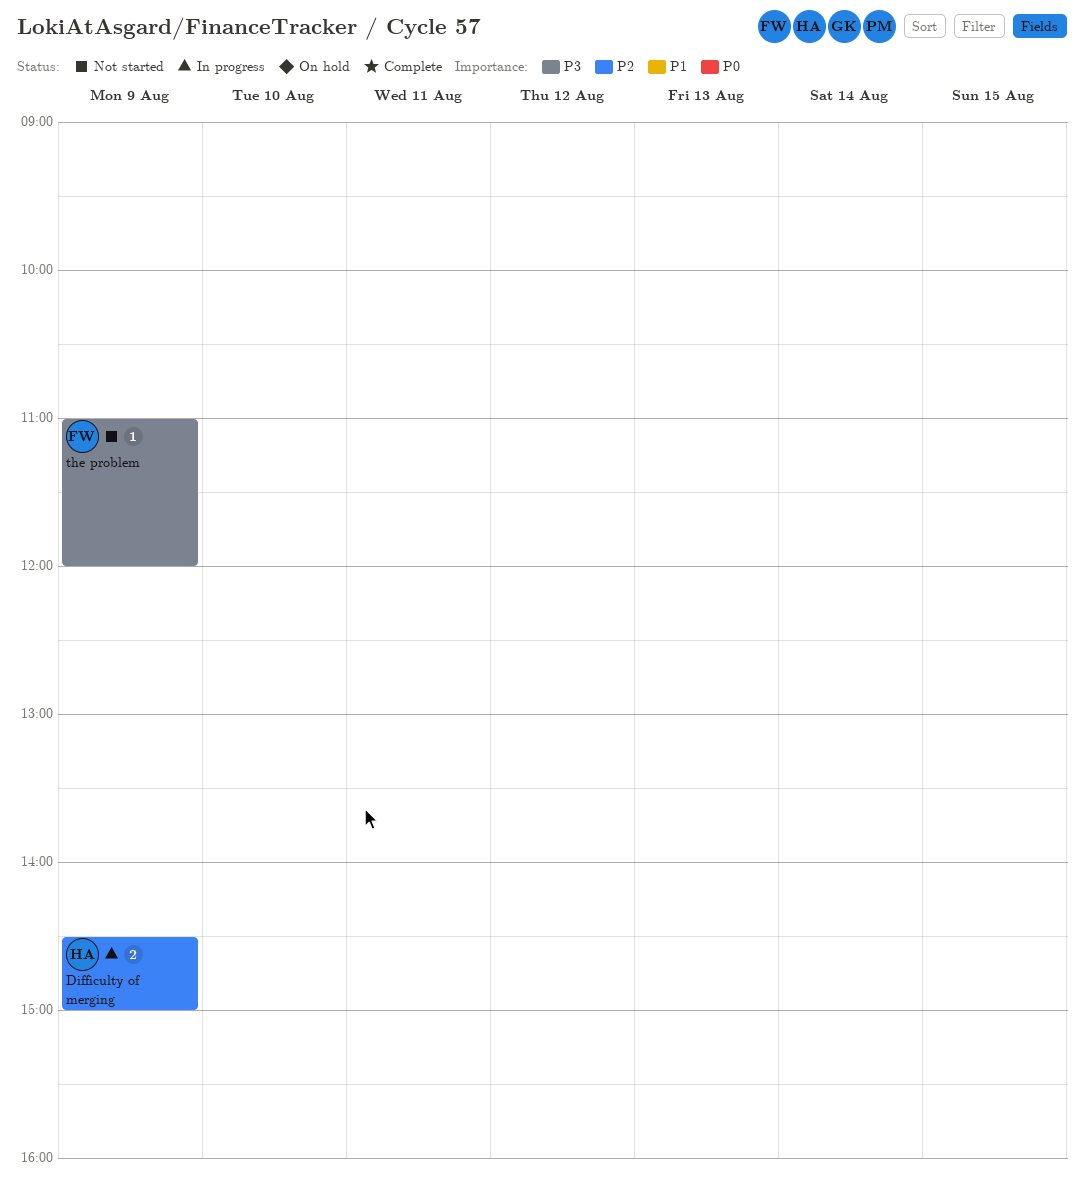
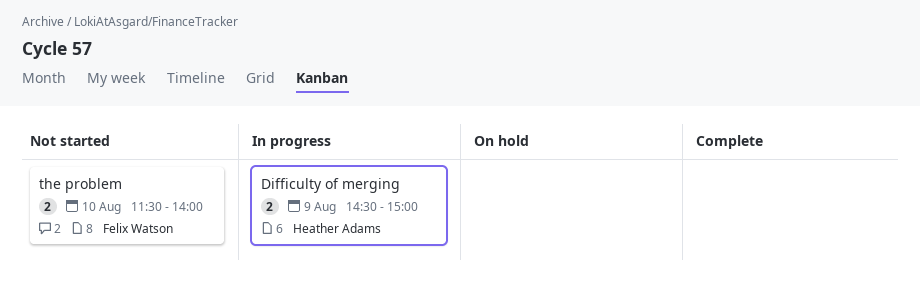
the problem, estimate: 1 -> 2
the problem, day: Aug 9 -> Aug 10
the problem, begins: 11:00 -> 11:30
the problem, ends: 12:00 -> 14:00

